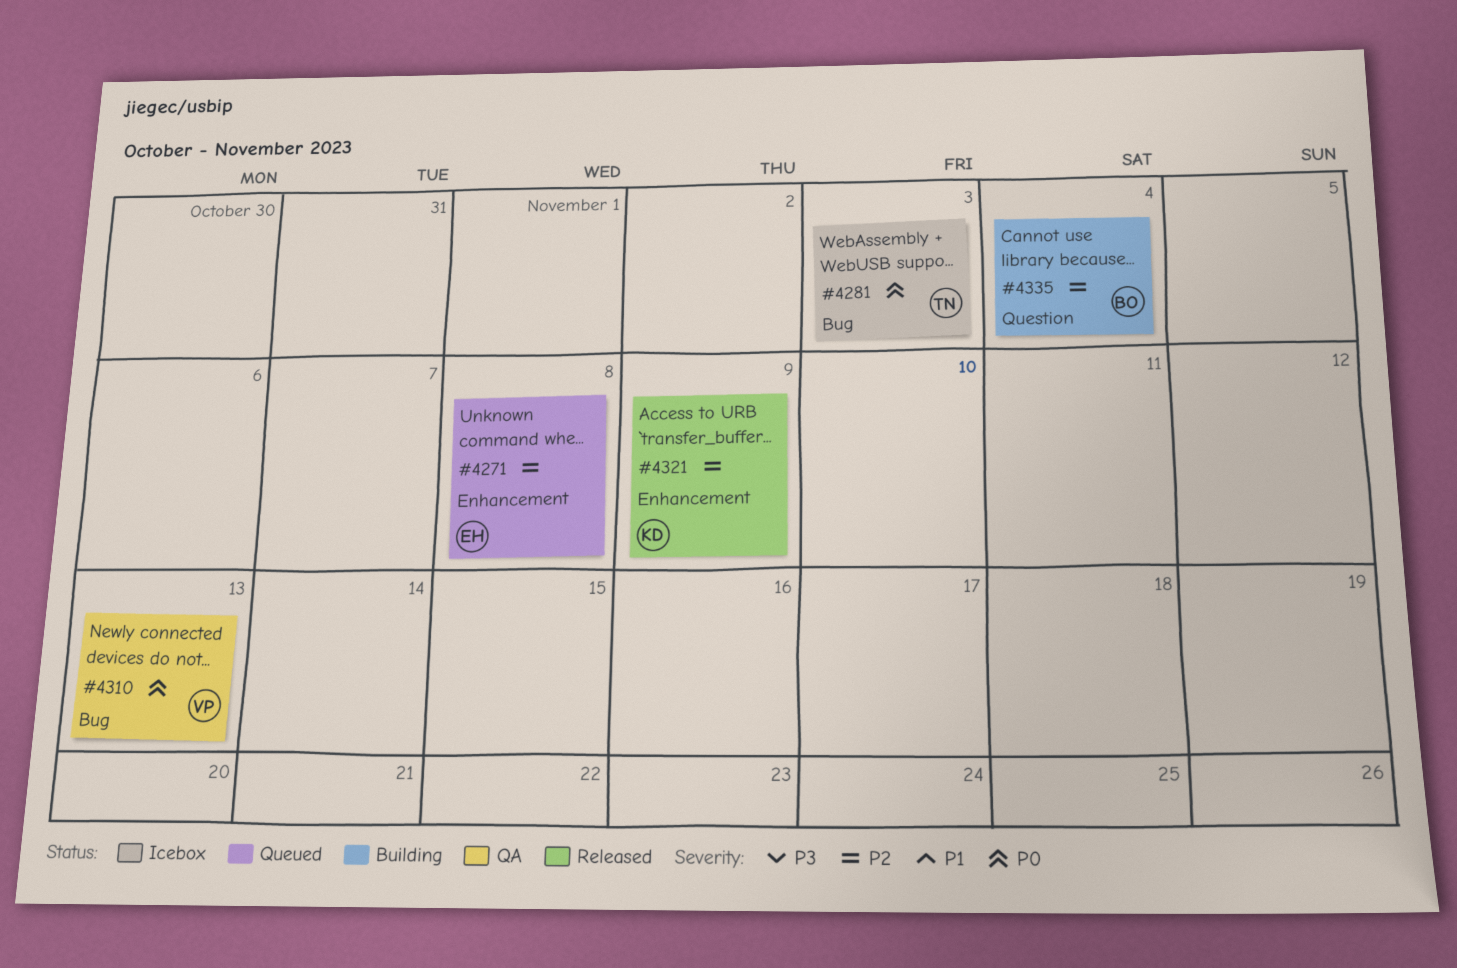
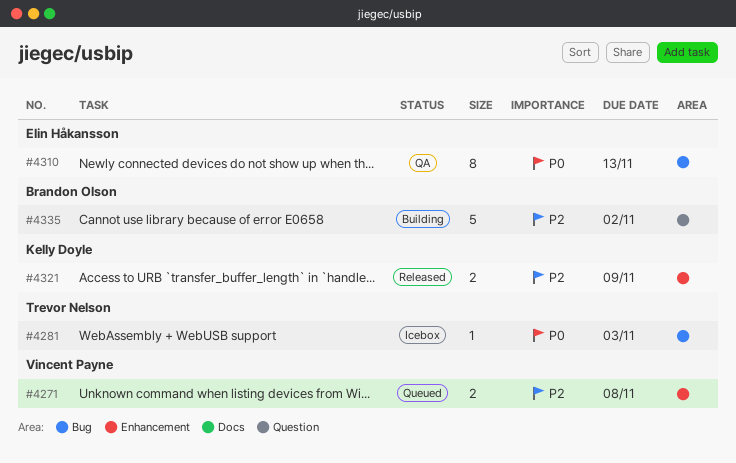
#4271, owner: Elin Håkansson -> Vincent Payne
#4310, owner: Vincent Payne -> Elin Håkansson
#4335, due: Nov 4 -> Nov 2

